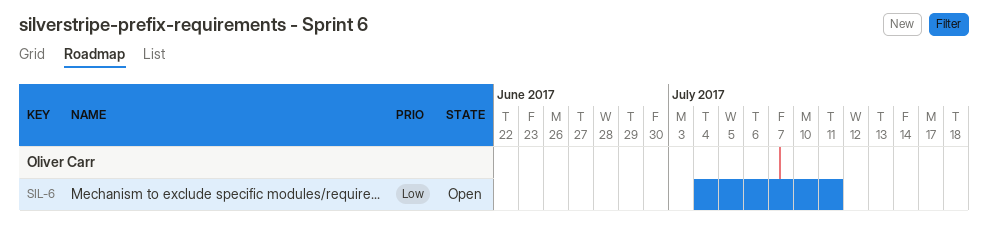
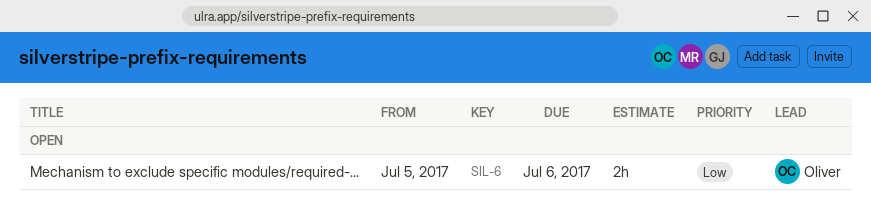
SIL-6, start: Jul 4 -> Jul 5
SIL-6, due: Jul 11 -> Jul 6

